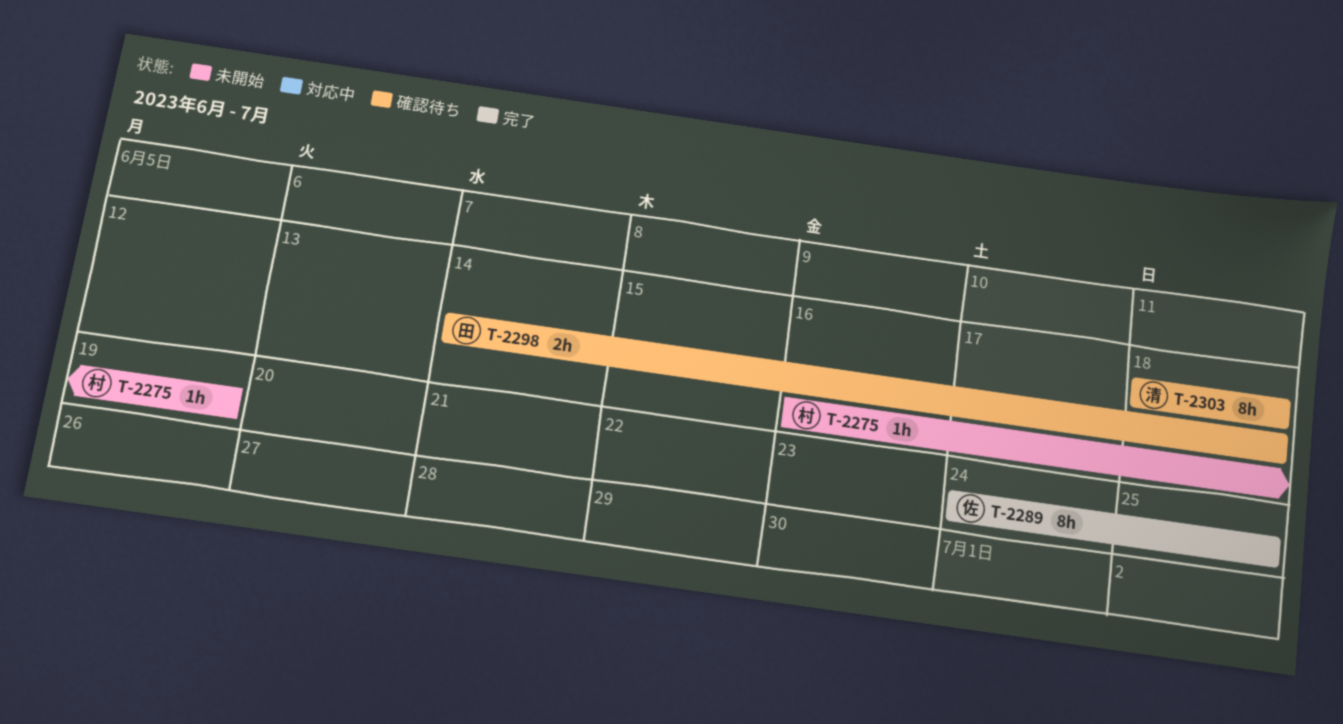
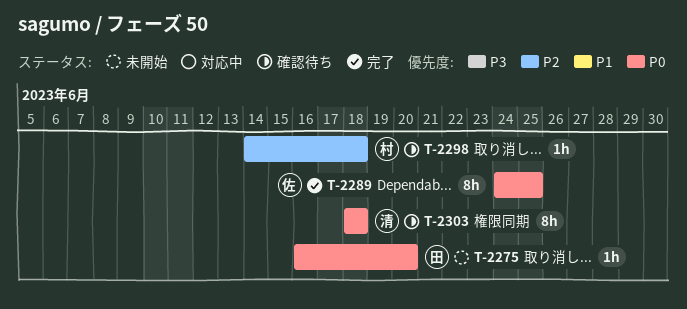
T-2275, owner: 村 -> 田
T-2275, due: Jun 19 -> Jun 20
T-2298, owner: 田 -> 村
T-2298, estimate: 2h -> 1h

